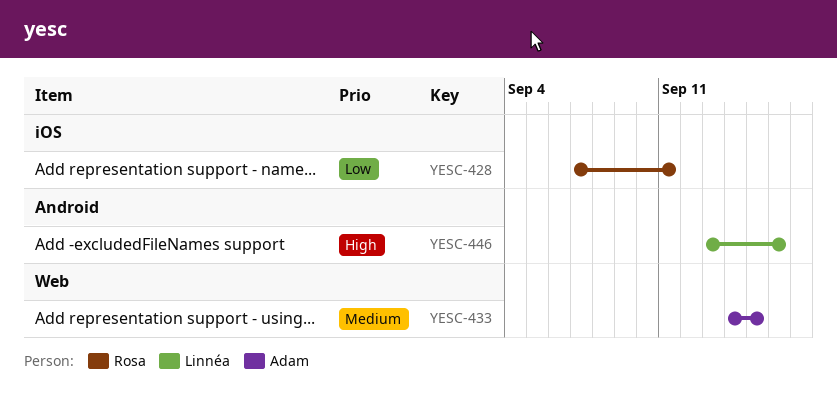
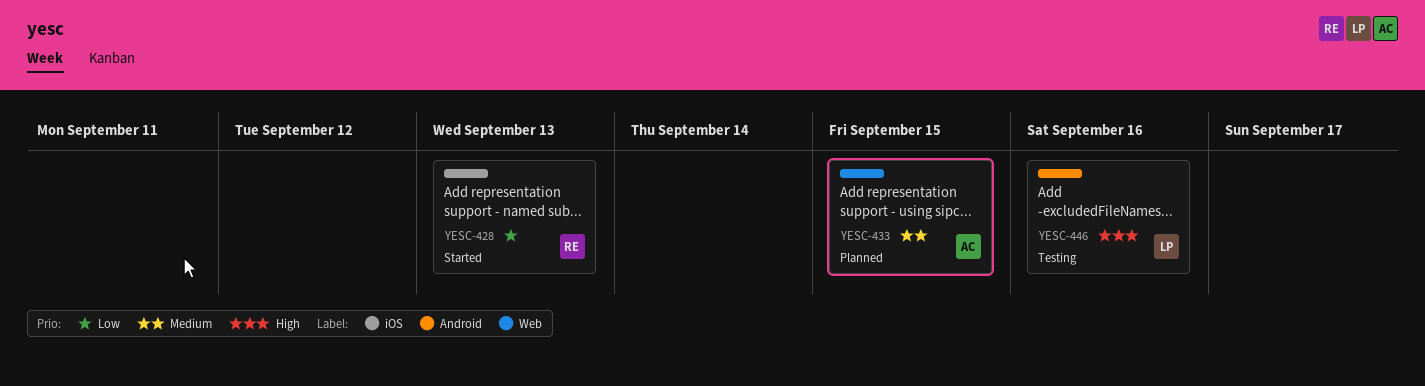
YESC-428, due: Sep 11 -> Sep 13

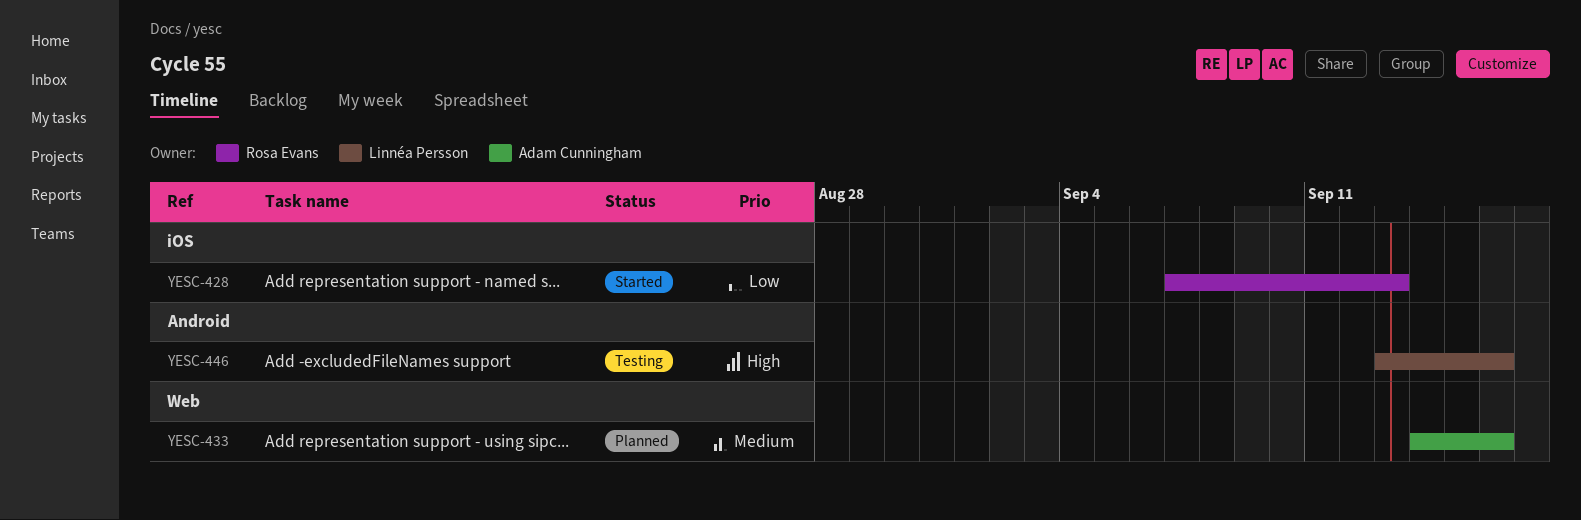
YESC-433, due: Sep 15 -> Sep 16

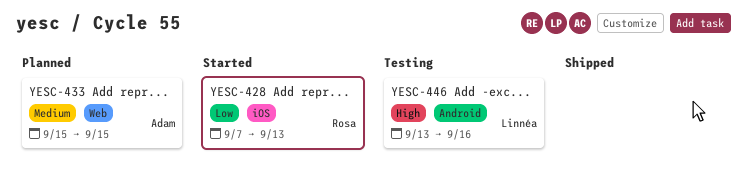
YESC-433, start: Sep 14 -> Sep 15
YESC-433, due: Sep 16 -> Sep 15

